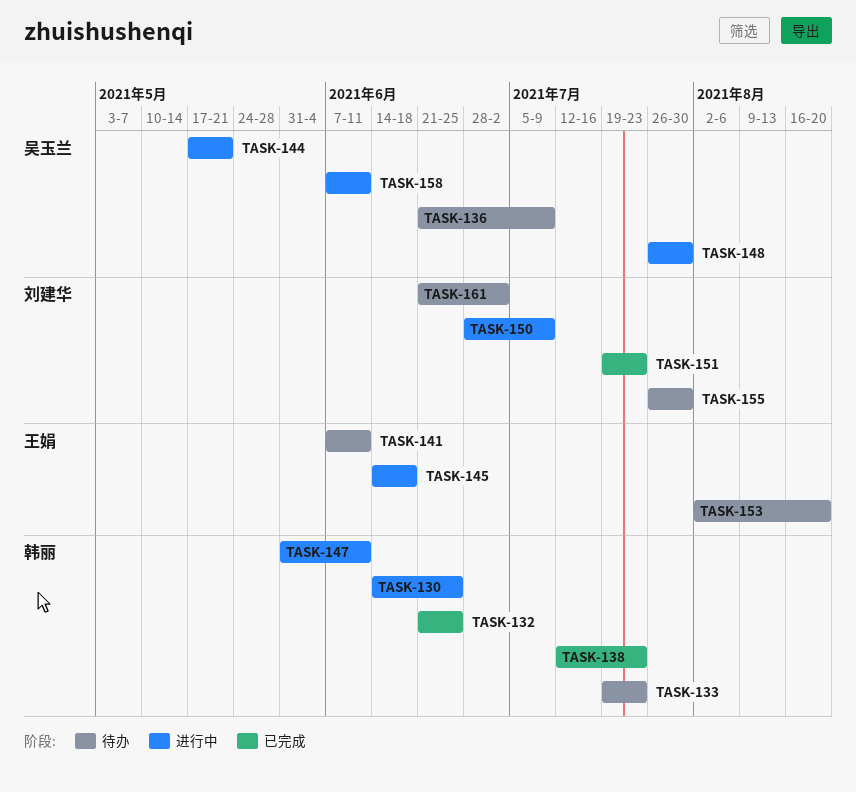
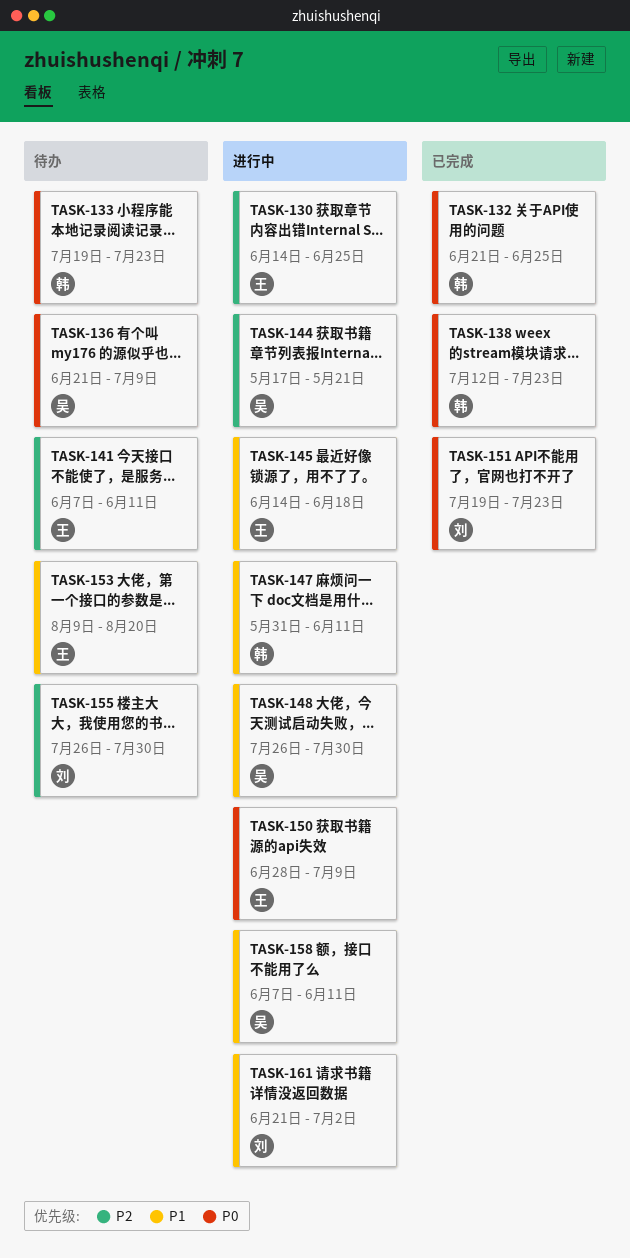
TASK-130, owner: 韩丽 -> 王娟
TASK-150, owner: 刘建华 -> 王娟
TASK-153, start: Aug 2 -> Aug 9
TASK-161, status: 待办 -> 进行中

